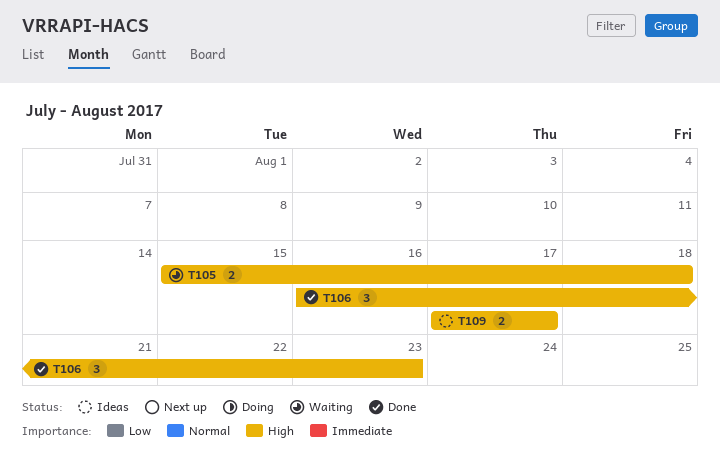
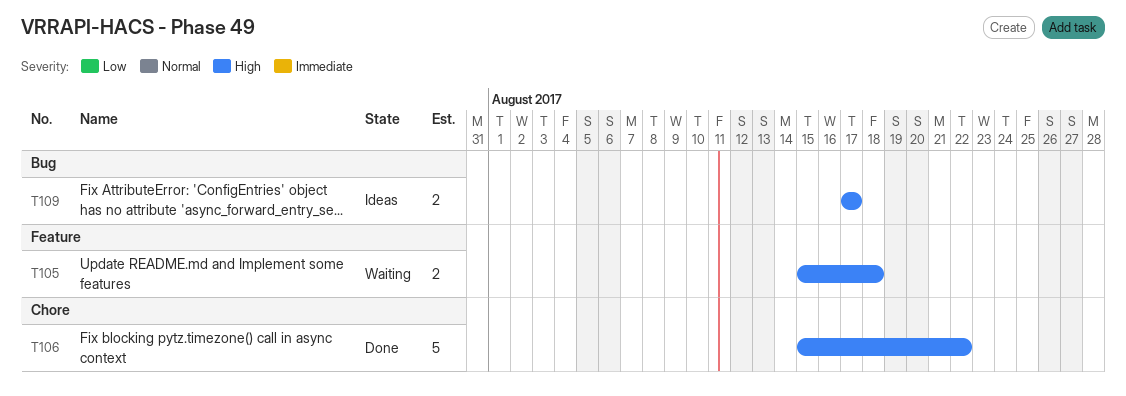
T106, estimate: 3 -> 5
T106, start: Aug 16 -> Aug 15
T106, due: Aug 23 -> Aug 22

